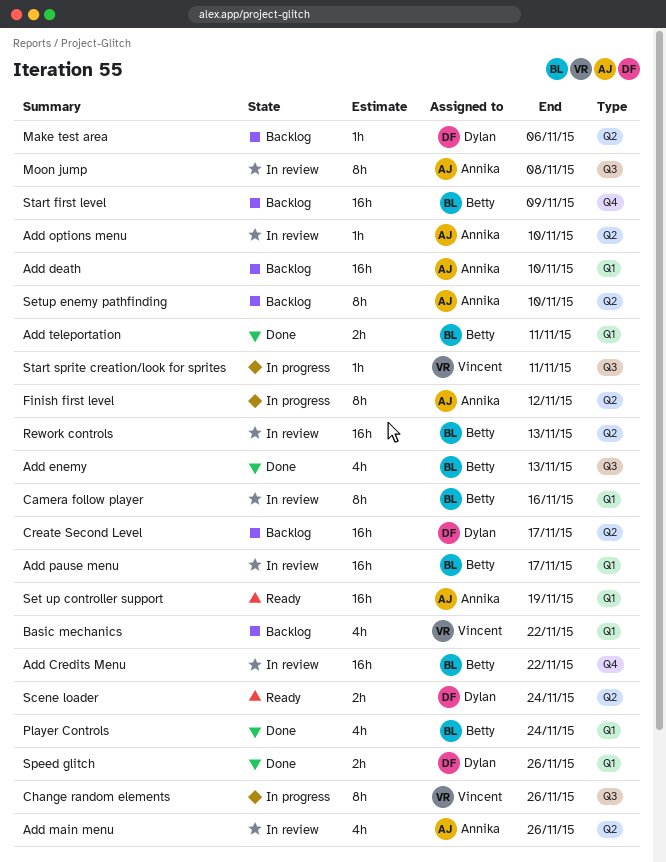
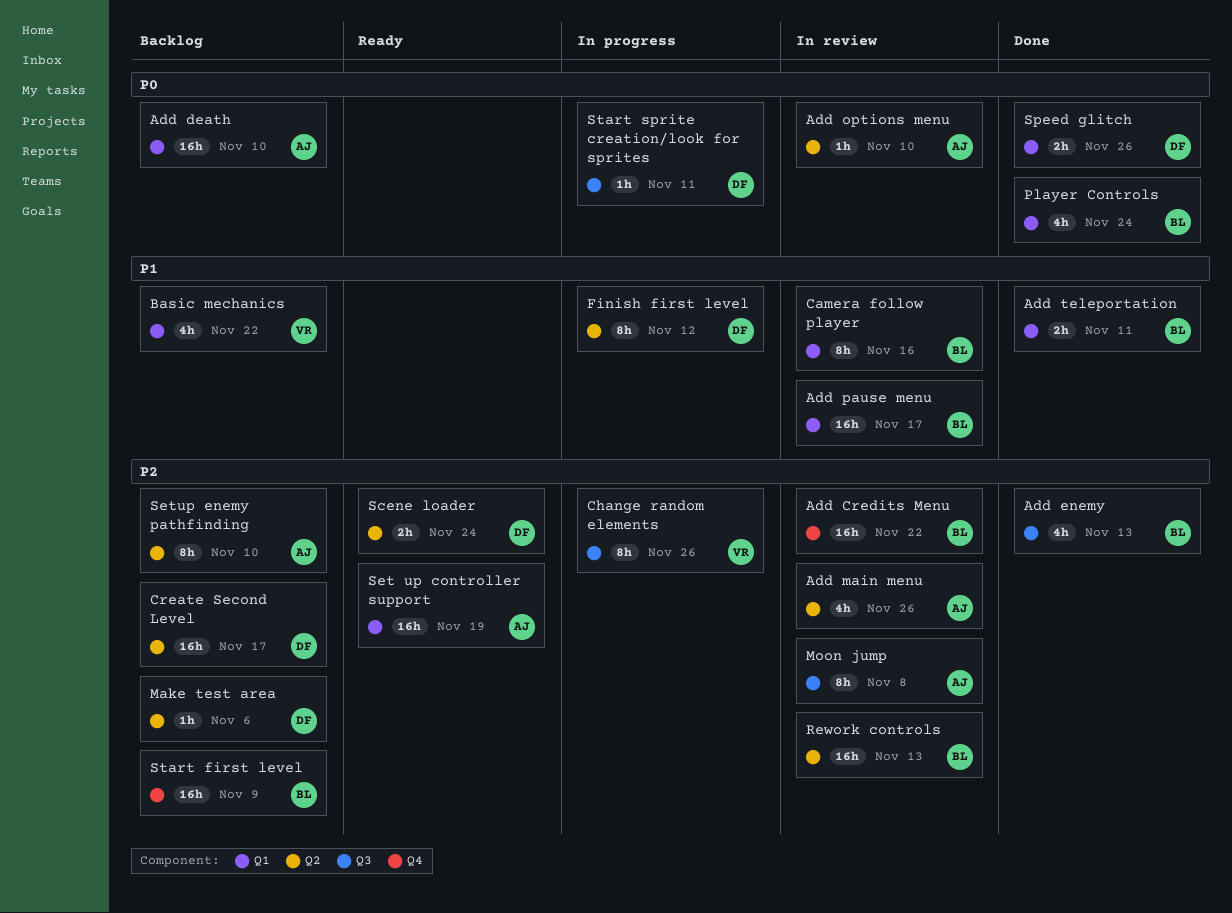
Finish first level, owner: Annika -> Dylan
Start sprite creation/look for sprites, owner: Vincent -> Dylan

